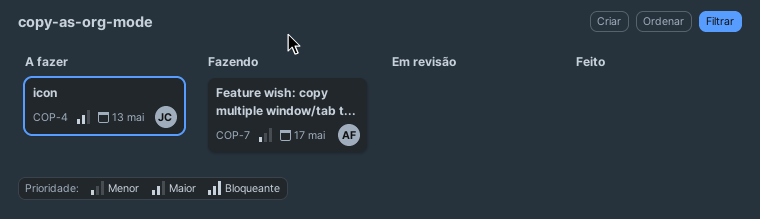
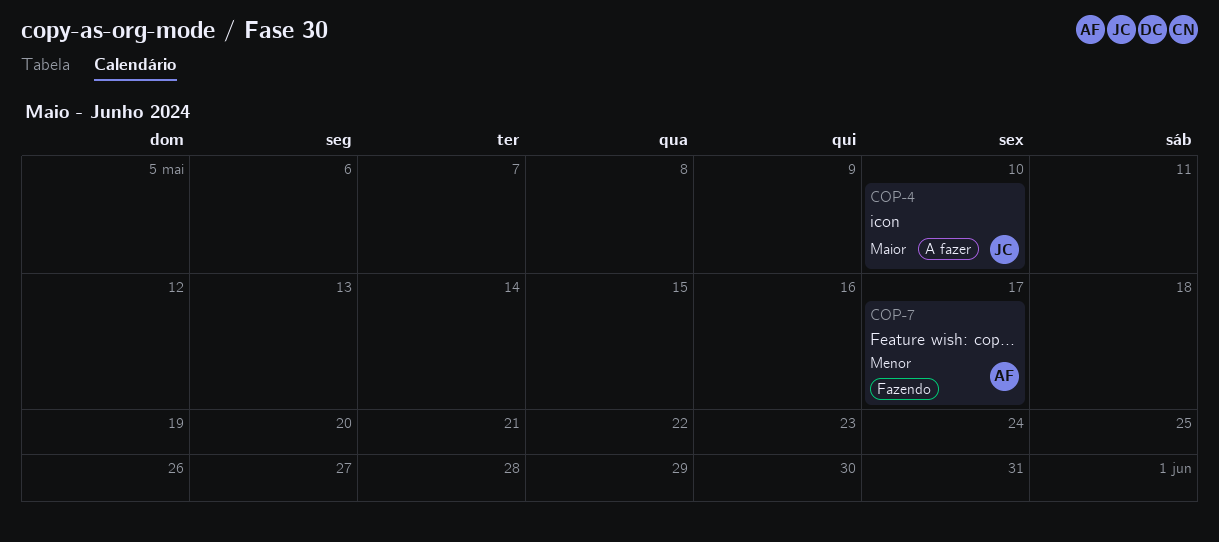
COP-4, due: May 13 -> May 10

